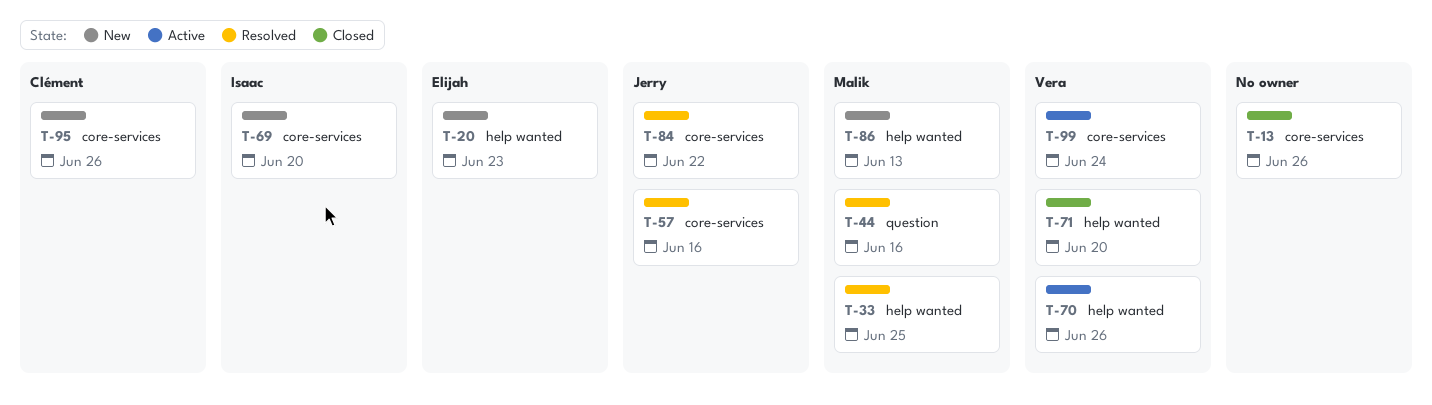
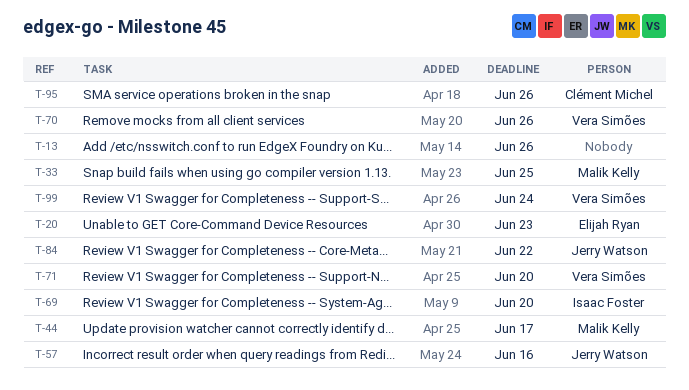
T-44, due: Jun 16 -> Jun 17
T-86: present -> none

